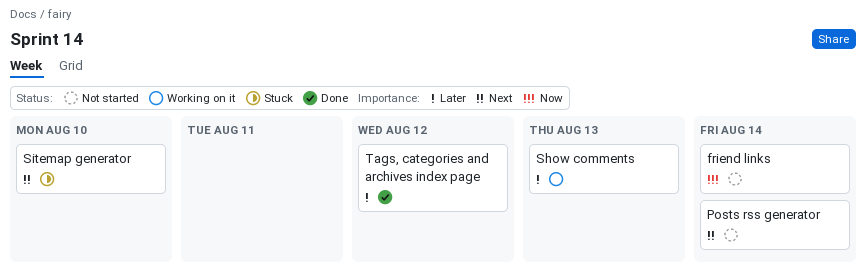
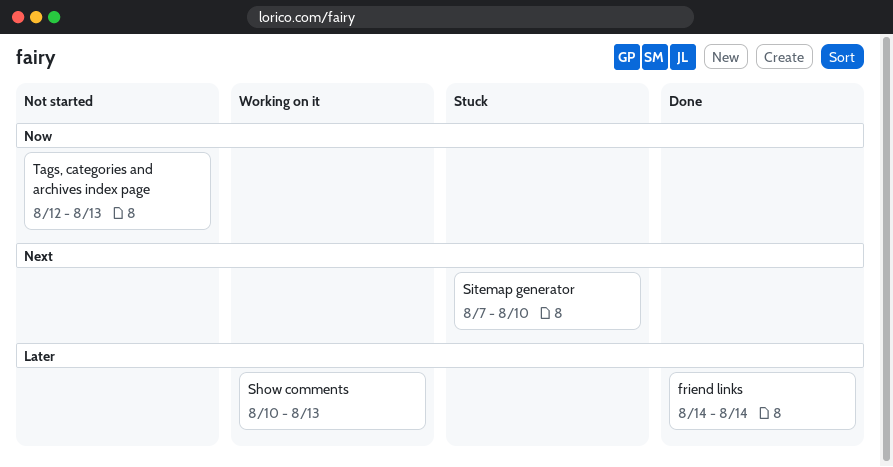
friend links, status: Not started -> Done
friend links, priority: Now -> Later
Posts rss generator: present -> none
Tags, categories and archives index page, status: Done -> Not started
Tags, categories and archives index page, priority: Later -> Now
Tags, categories and archives index page, due: Aug 12 -> Aug 13

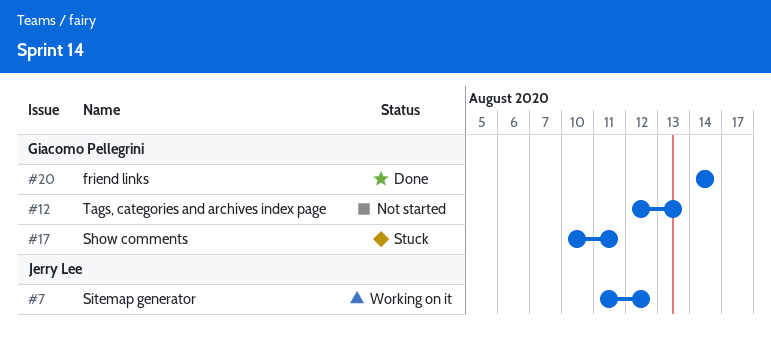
Show comments, status: Working on it -> Stuck
Show comments, due: Aug 13 -> Aug 11
Sitemap generator, status: Stuck -> Working on it
Sitemap generator, start: Aug 7 -> Aug 11
Sitemap generator, due: Aug 10 -> Aug 12

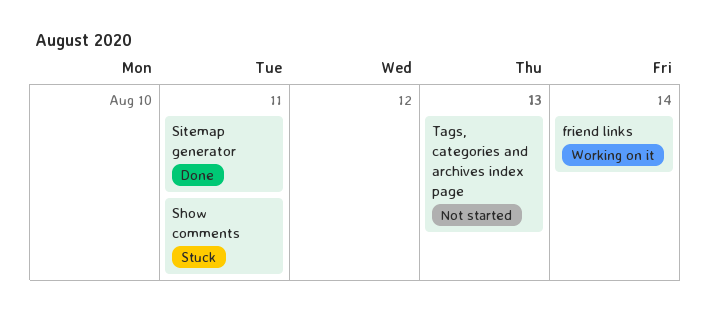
friend links, status: Done -> Working on it
Sitemap generator, status: Working on it -> Done
Sitemap generator, due: Aug 12 -> Aug 11

